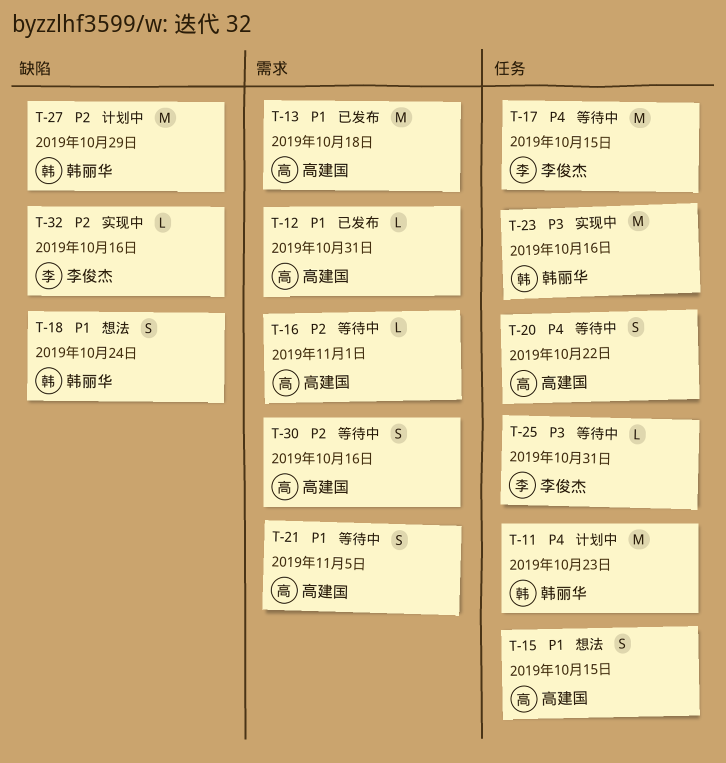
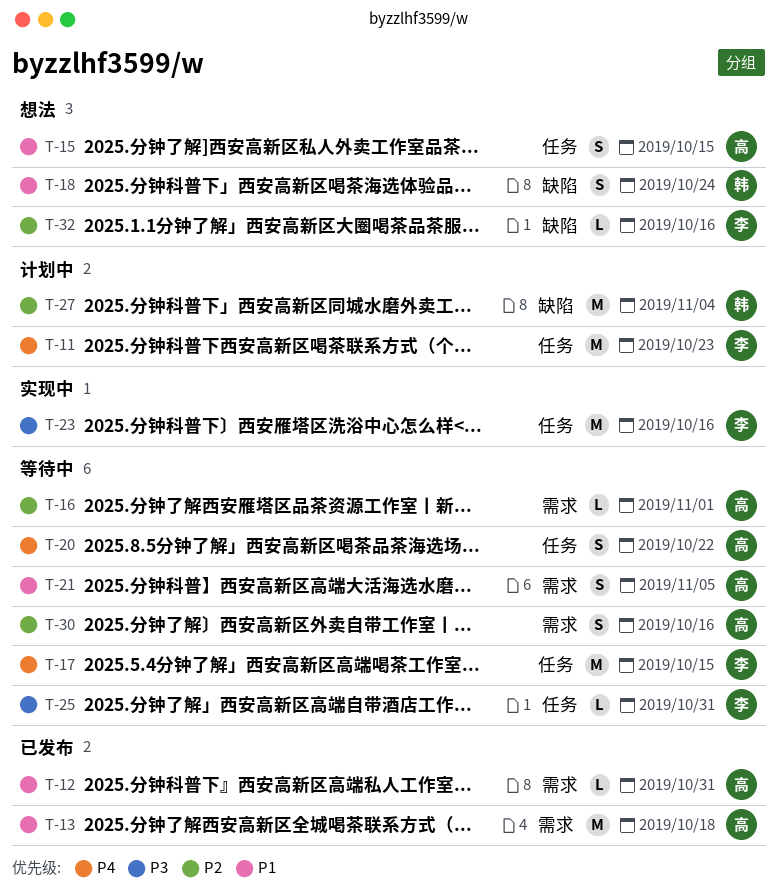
T-11, owner: 韩丽华 -> 李俊杰
T-23, owner: 韩丽华 -> 李俊杰
T-27, due: Oct 29 -> Nov 4
T-32, status: 实现中 -> 想法

